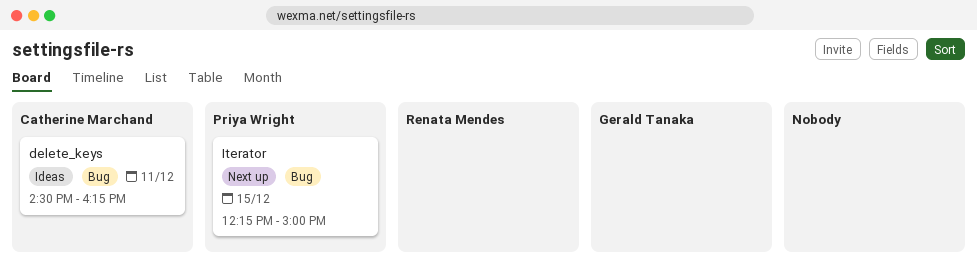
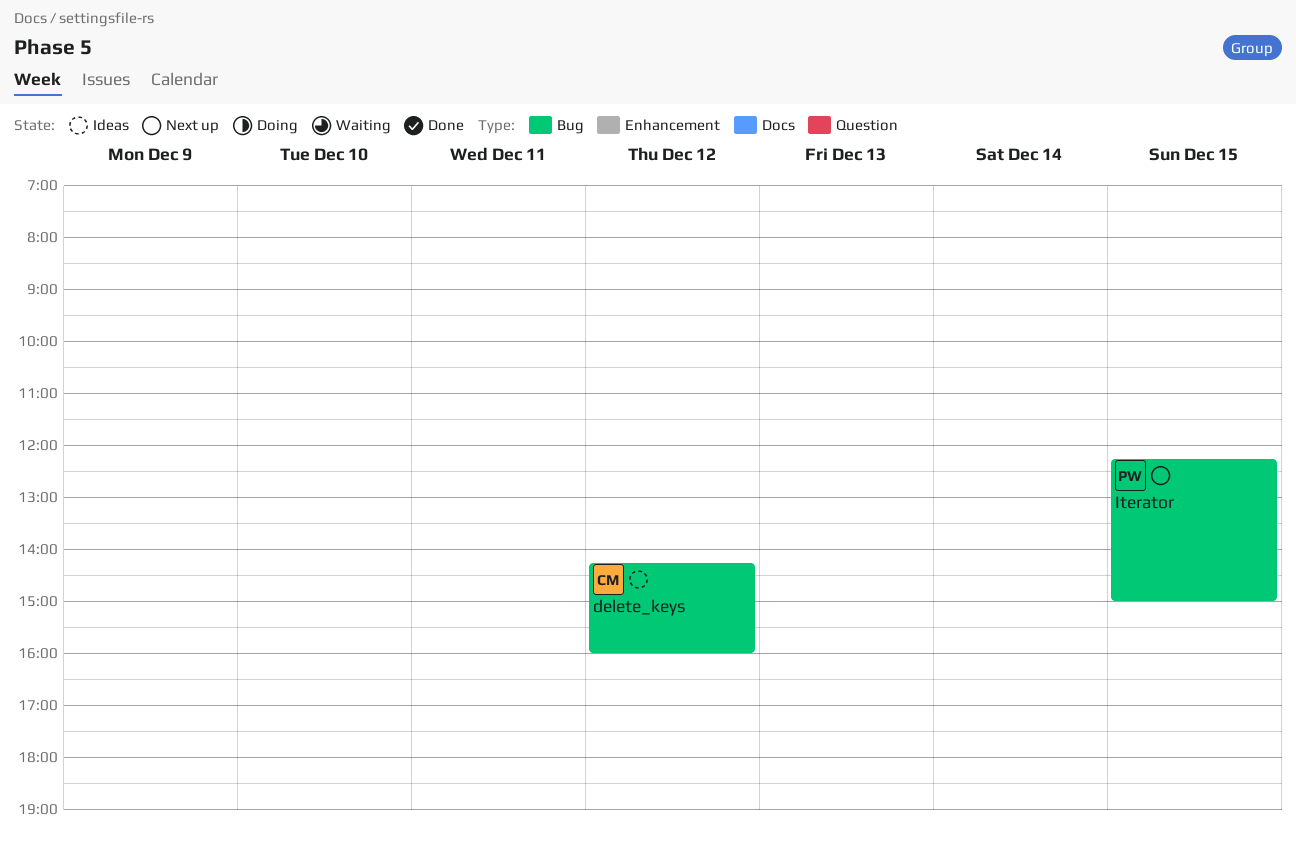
delete_keys, day: Dec 11 -> Dec 12
delete_keys, begins: 14:30 -> 14:15
delete_keys, ends: 16:15 -> 16:00

